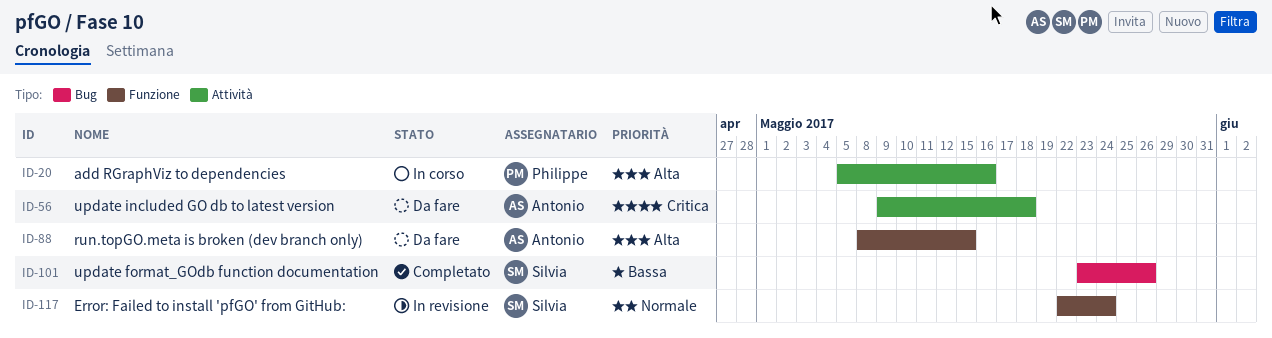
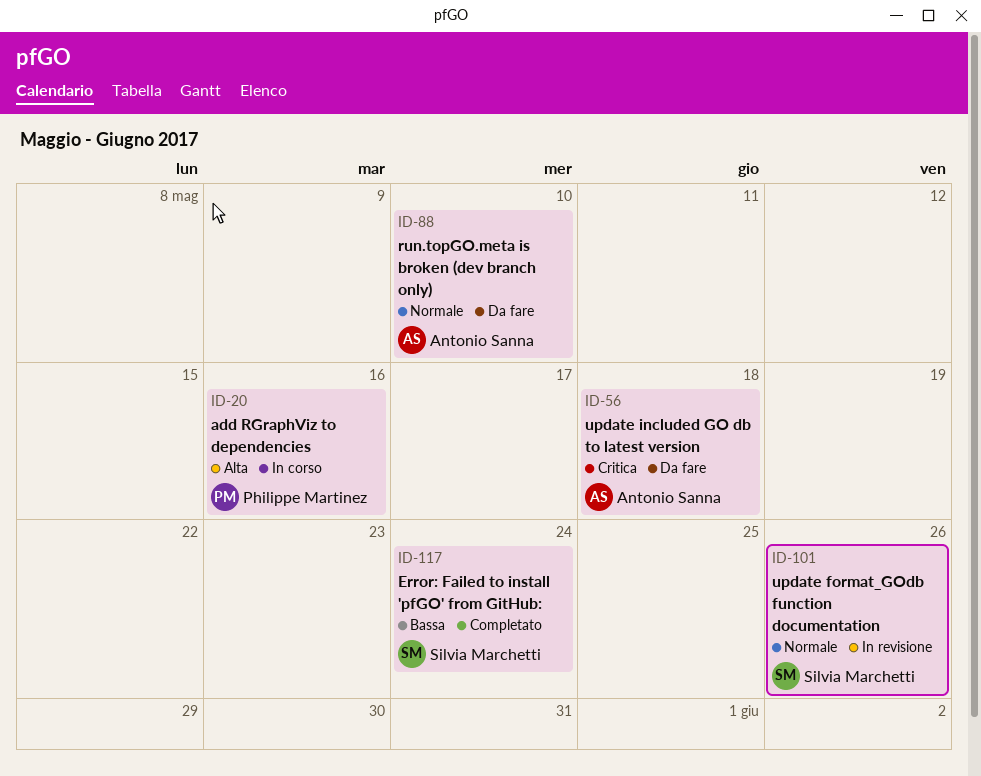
ID-88, priority: Alta -> Normale
ID-88, due: May 15 -> May 10
ID-101, status: Completato -> In revisione
ID-101, priority: Bassa -> Normale
ID-117, status: In revisione -> Completato
ID-117, priority: Normale -> Bassa

